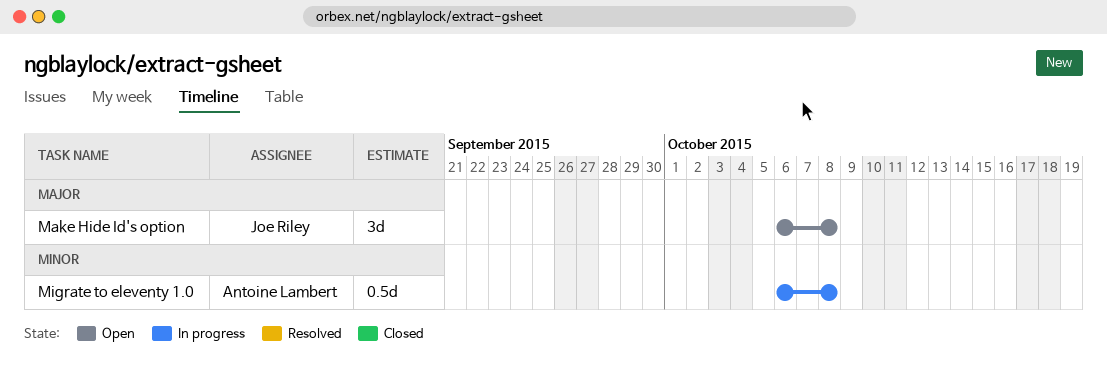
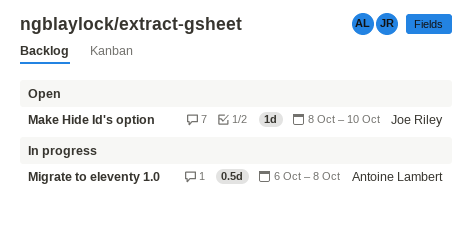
Make Hide Id's option, estimate: 3d -> 1d
Make Hide Id's option, start: Oct 6 -> Oct 8
Make Hide Id's option, due: Oct 8 -> Oct 10

